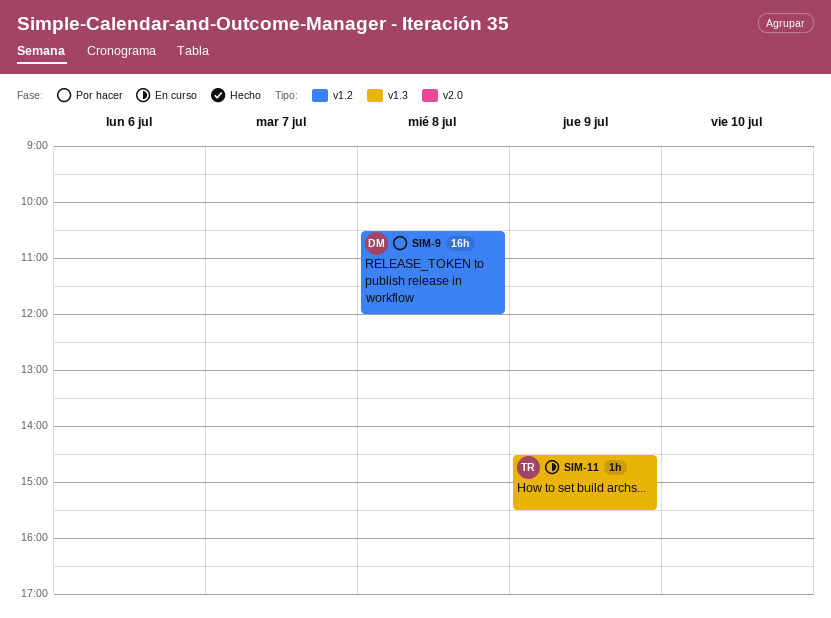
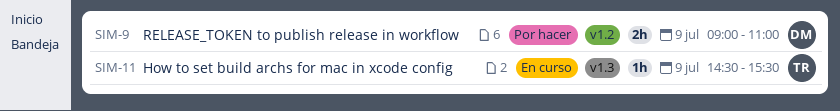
SIM-9, estimate: 16h -> 2h
SIM-9, day: Jul 8 -> Jul 9
SIM-9, begins: 10:30 -> 09:00
SIM-9, ends: 12:00 -> 11:00

